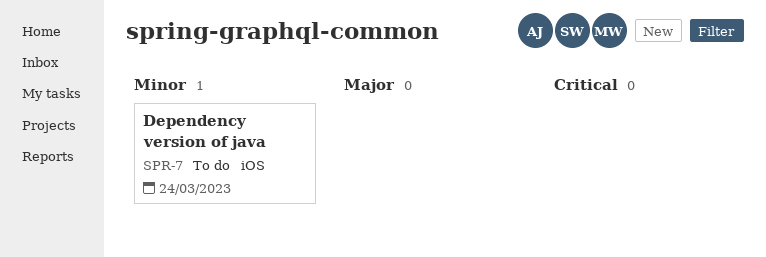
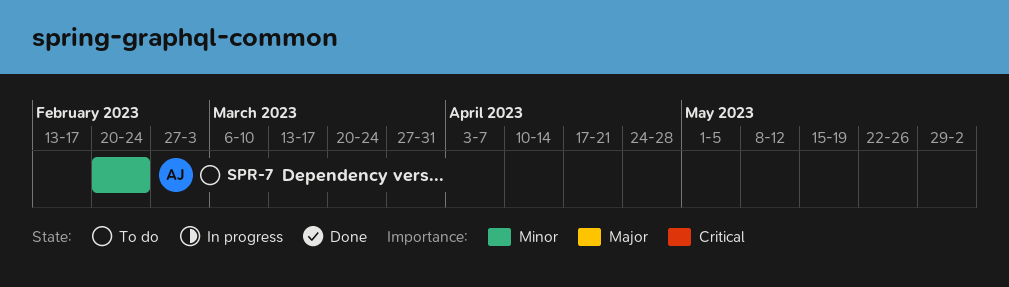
SPR-7, due: Mar 24 -> Feb 24

